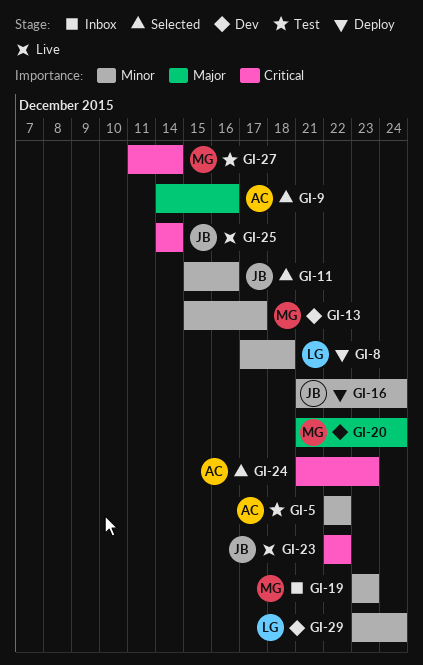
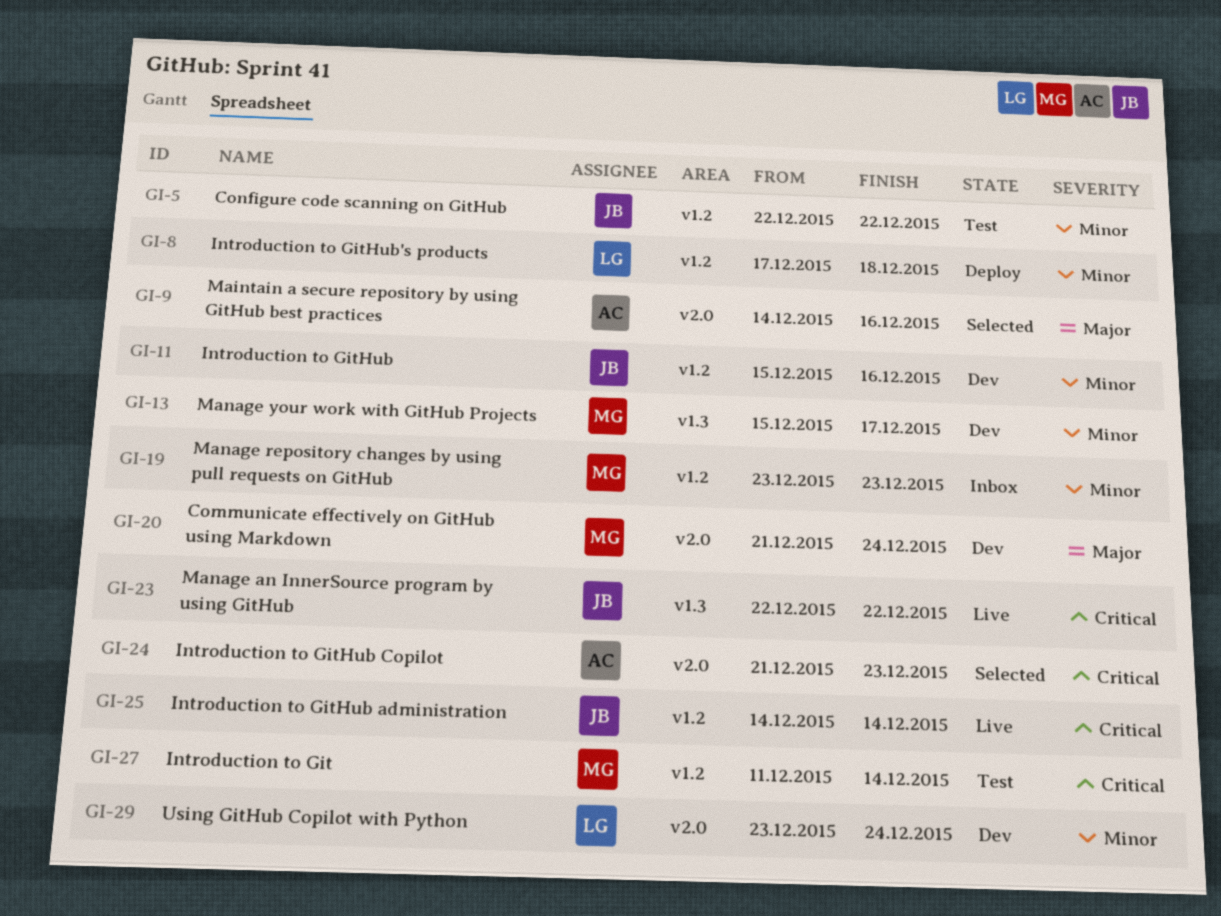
GI-5, owner: AC -> JB
GI-11, status: Selected -> Dev
GI-16: present -> none

